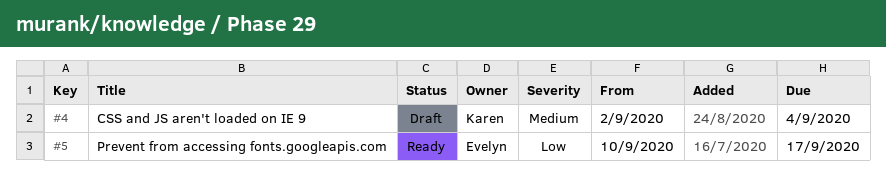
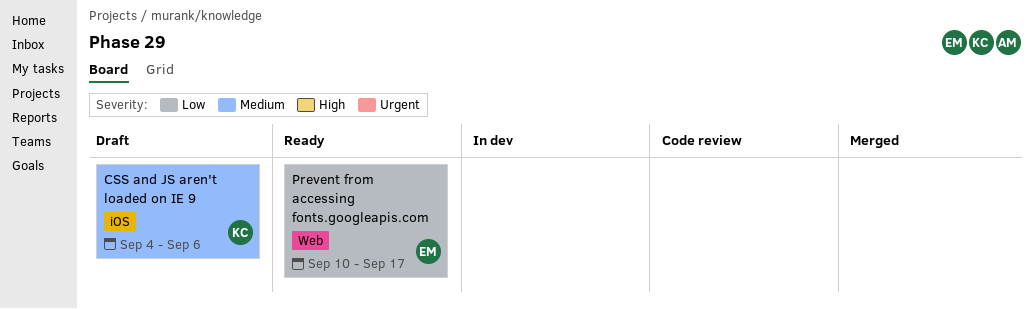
CSS and JS aren't loaded on IE 9, start: Sep 2 -> Sep 4
CSS and JS aren't loaded on IE 9, due: Sep 4 -> Sep 6

